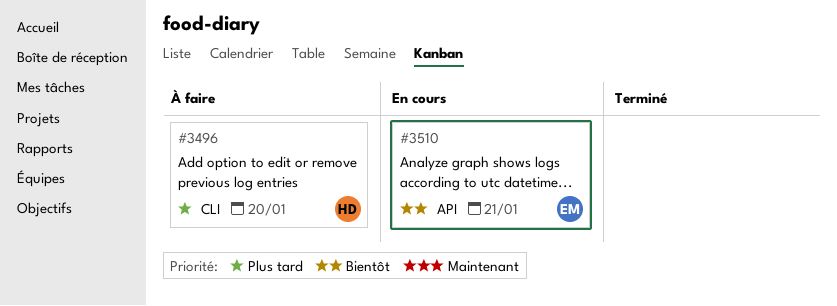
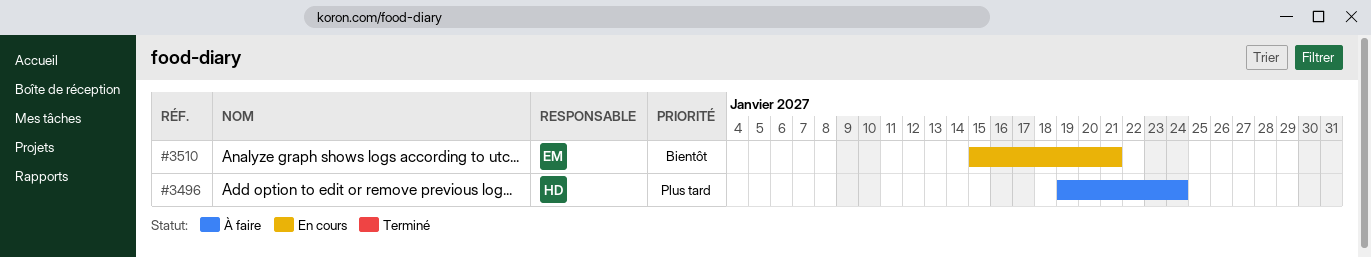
#3496, due: Jan 20 -> Jan 24

